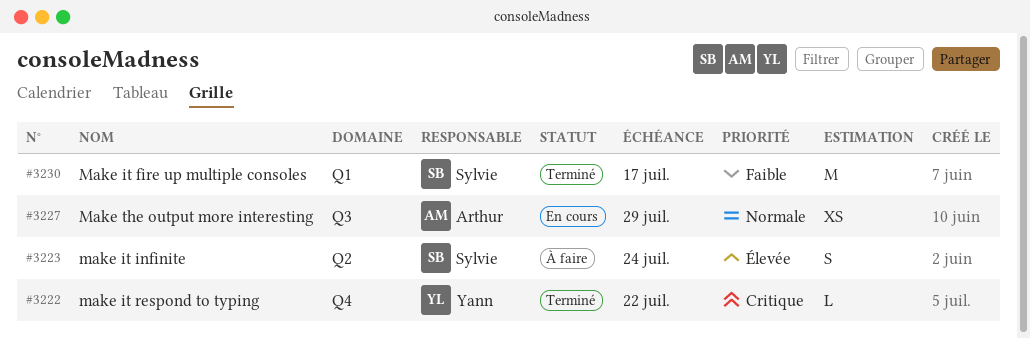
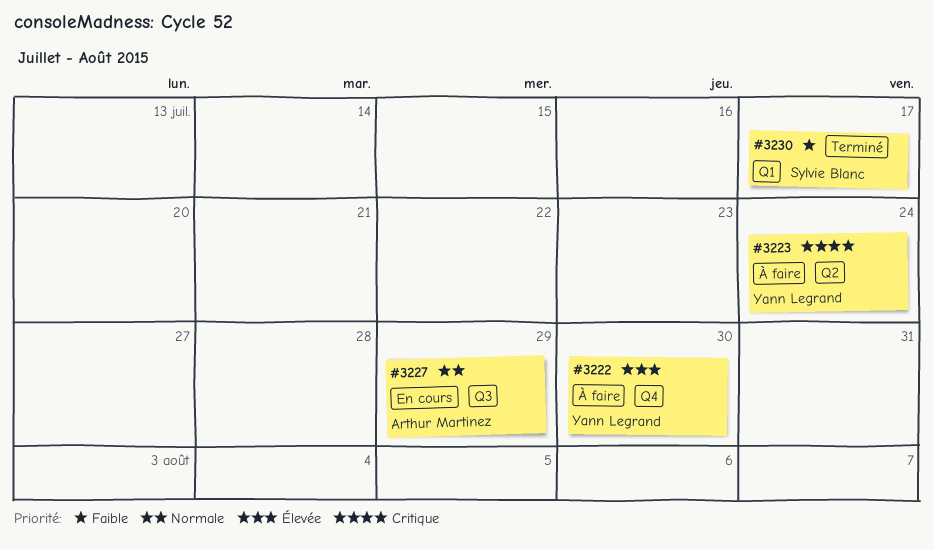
#3222, status: Terminé -> À faire
#3222, priority: Critique -> Élevée
#3222, due: Jul 22 -> Jul 30
#3223, owner: Sylvie Blanc -> Yann Legrand
#3223, priority: Élevée -> Critique

